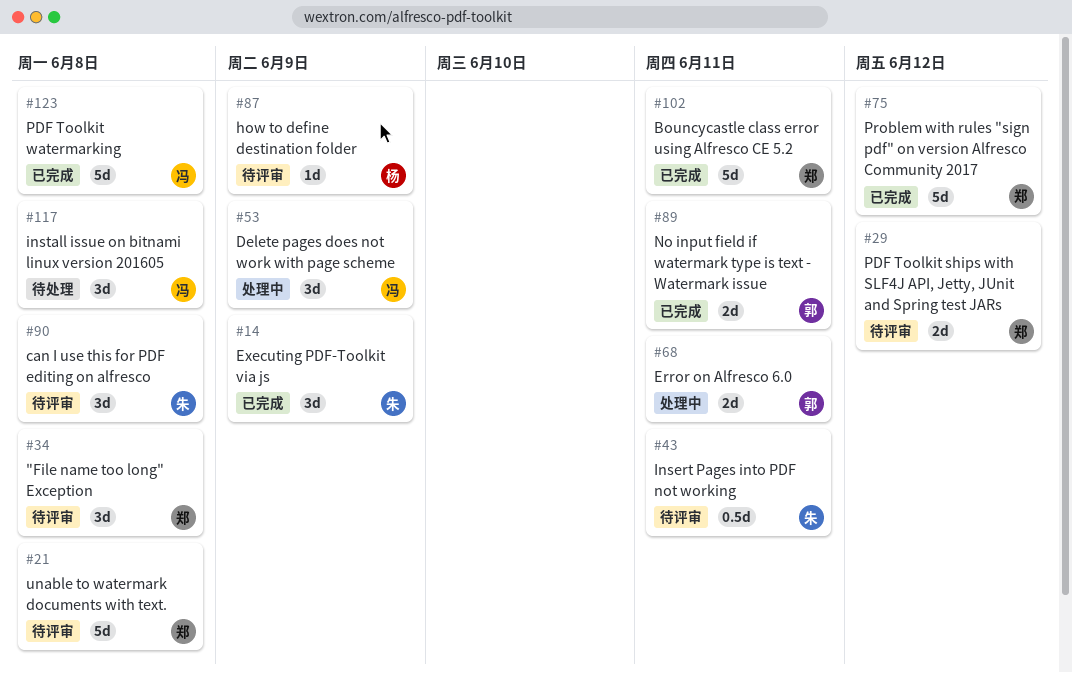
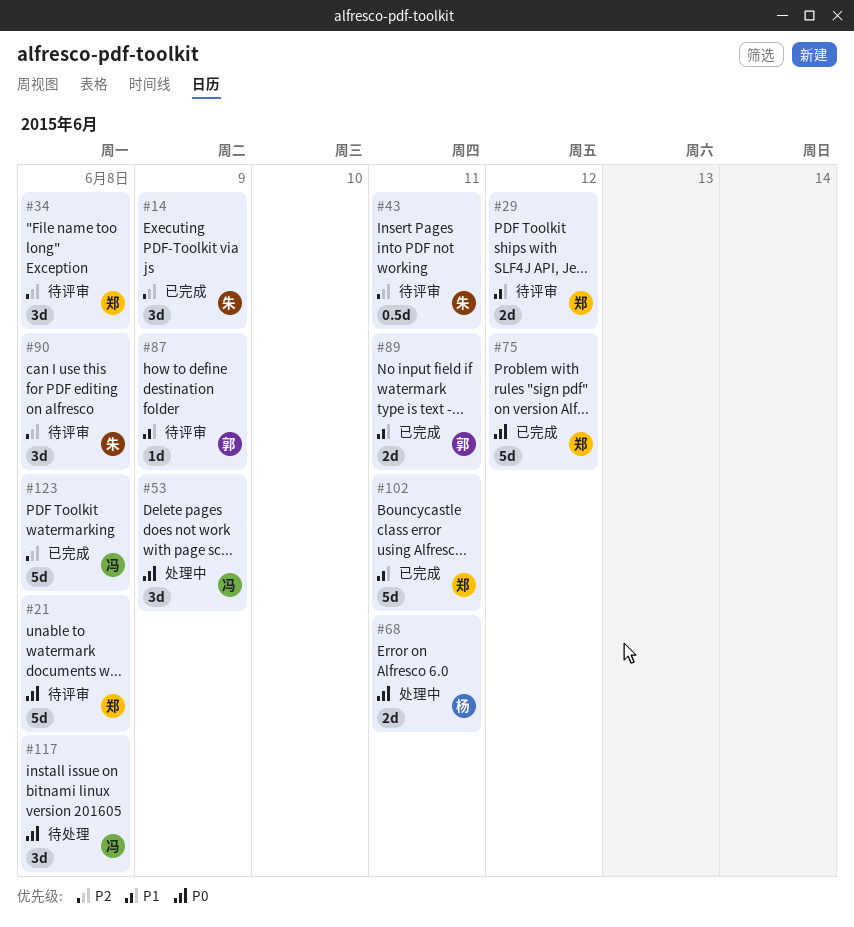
#68, owner: 郭 -> 杨
#87, owner: 杨 -> 郭

